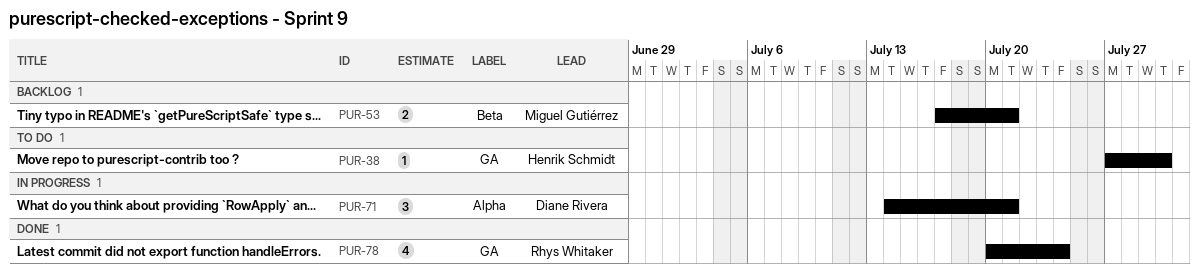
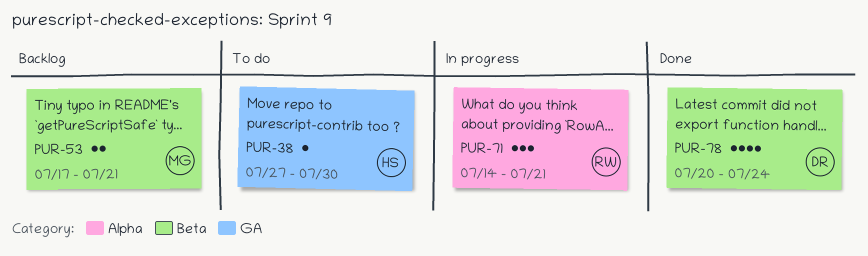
PUR-71, owner: Diane Rivera -> Rhys Whitaker
PUR-78, owner: Rhys Whitaker -> Diane Rivera
PUR-78, label: GA -> Beta

